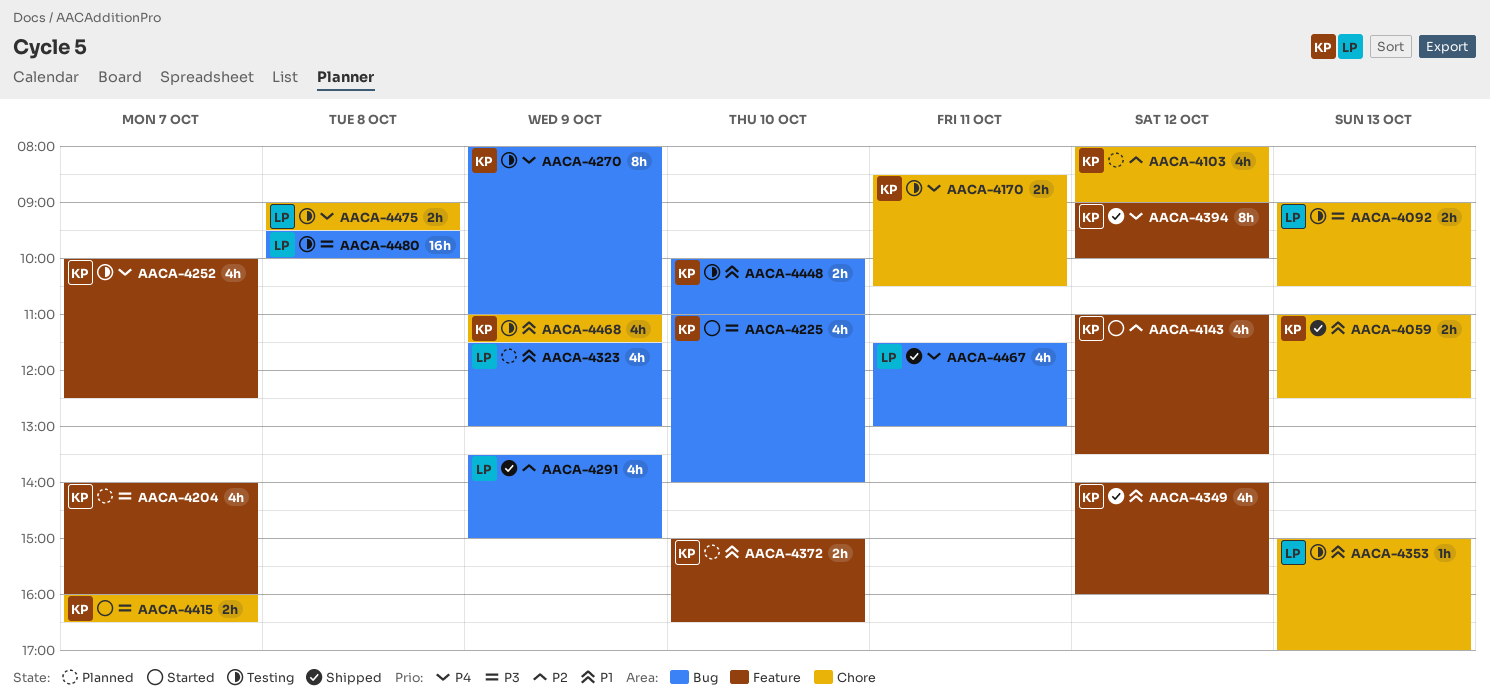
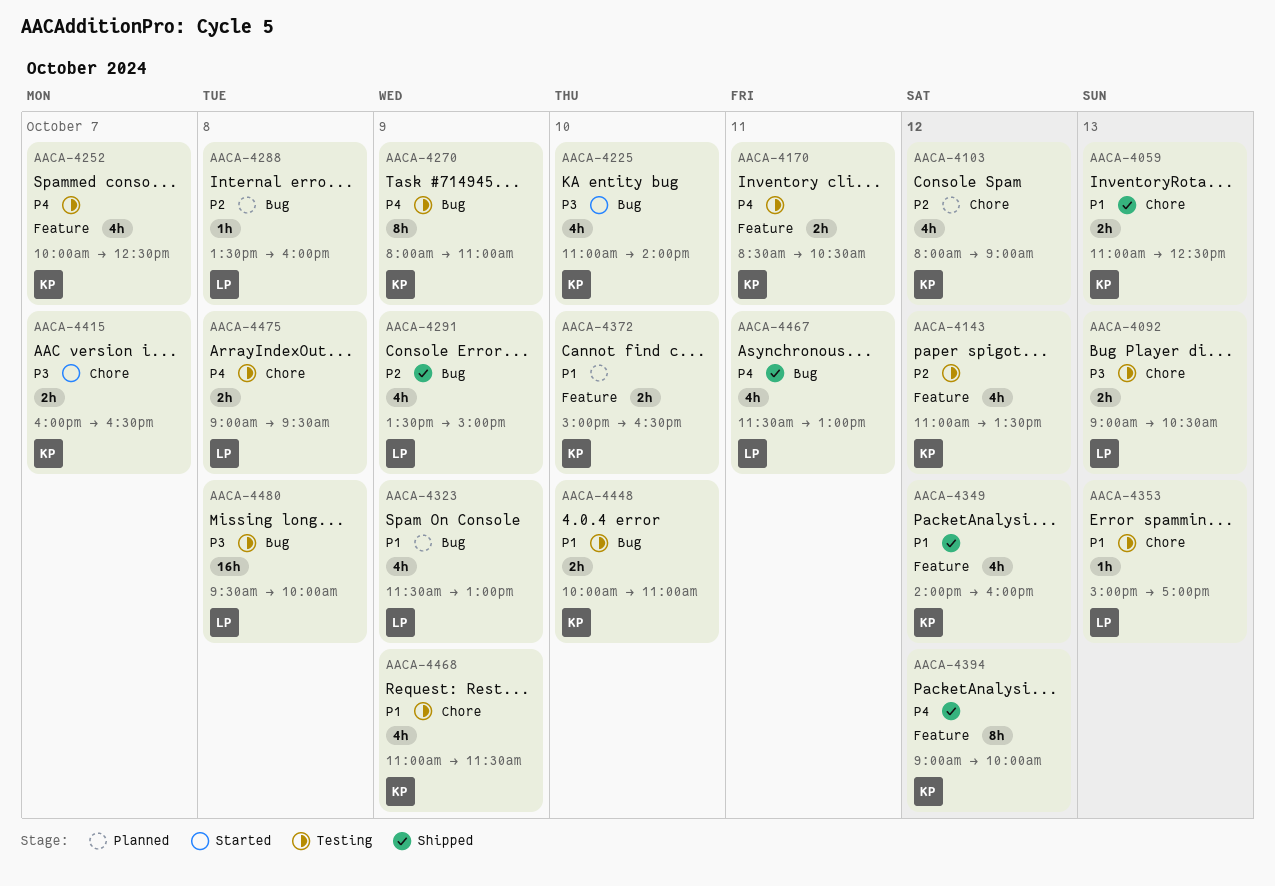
AACA-4143, status: Started -> Testing
AACA-4170, label: Chore -> Feature
AACA-4204: present -> none
AACA-4288: none -> present

